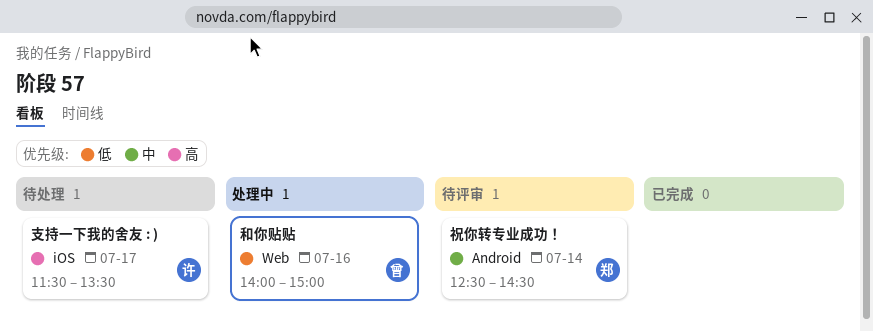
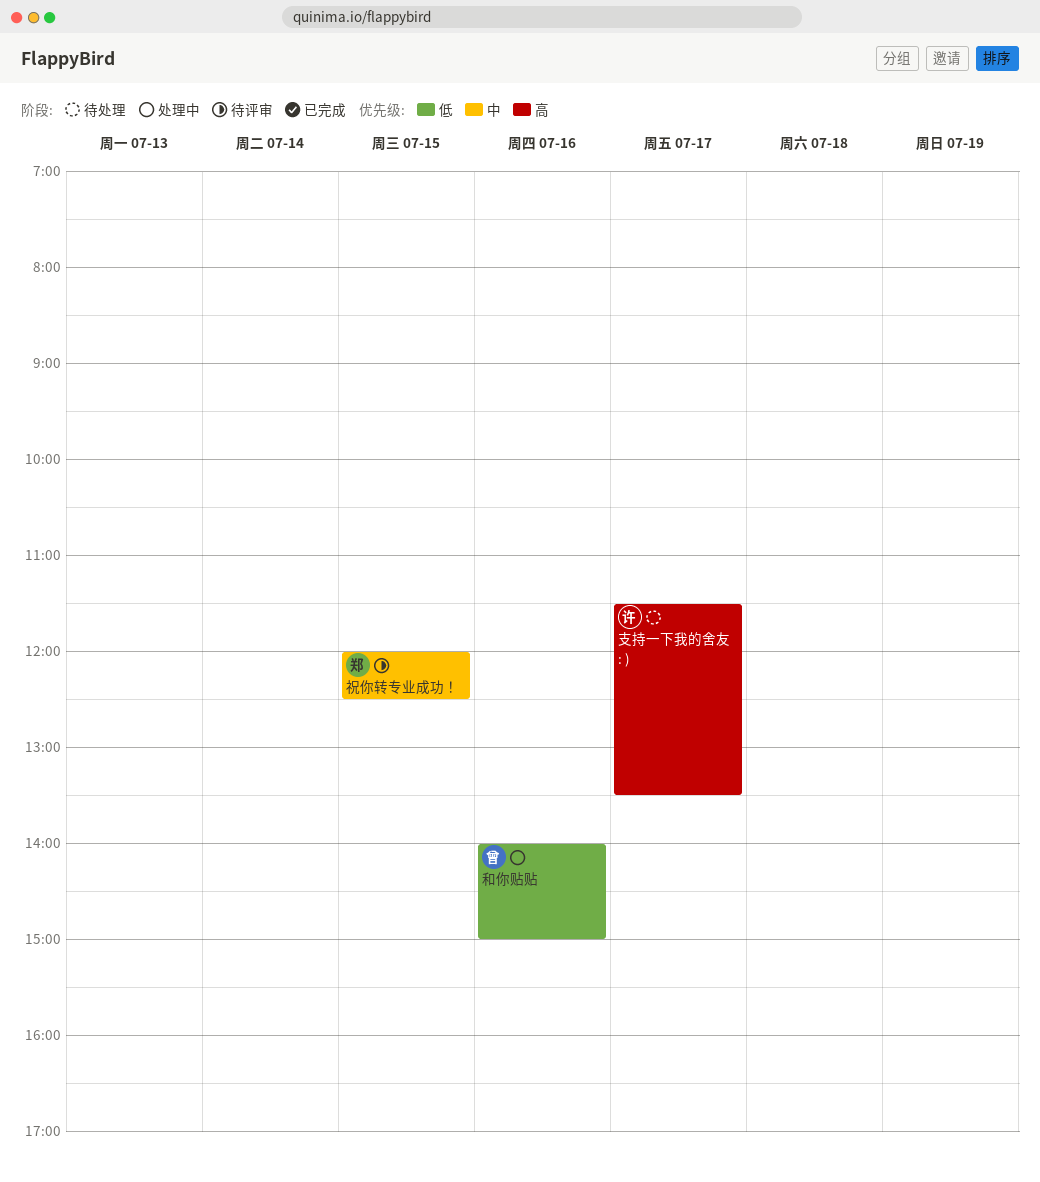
祝你转专业成功！, day: Jul 14 -> Jul 15
祝你转专业成功！, begins: 12:30 -> 12:00
祝你转专业成功！, ends: 14:30 -> 12:30

